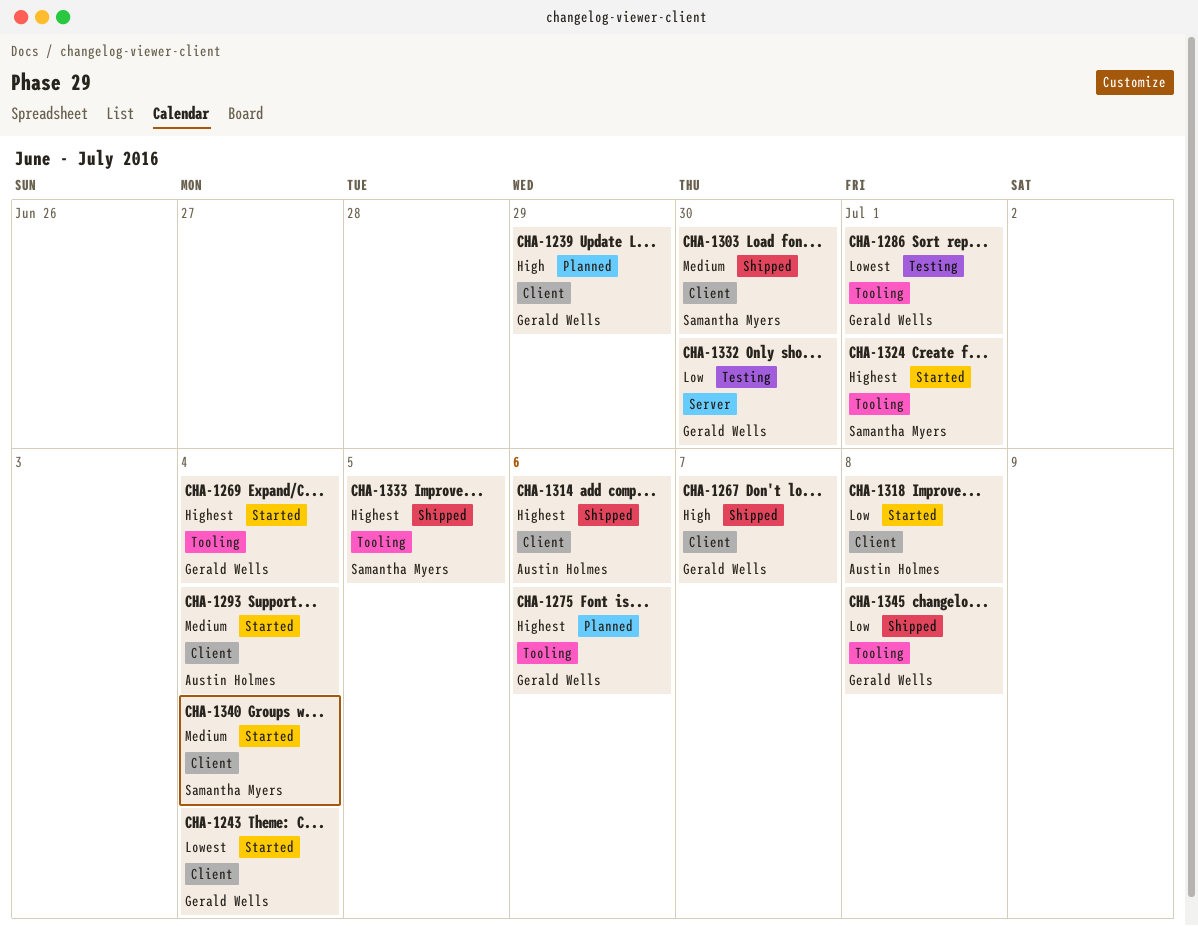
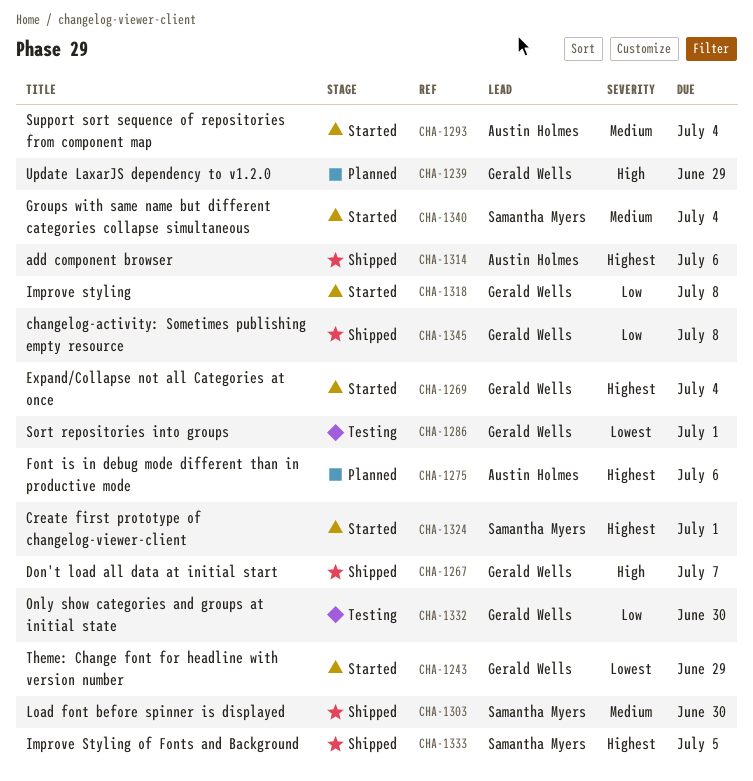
CHA-1243, due: Jul 4 -> Jun 29
CHA-1275, owner: Gerald Wells -> Austin Holmes
CHA-1318, owner: Austin Holmes -> Gerald Wells

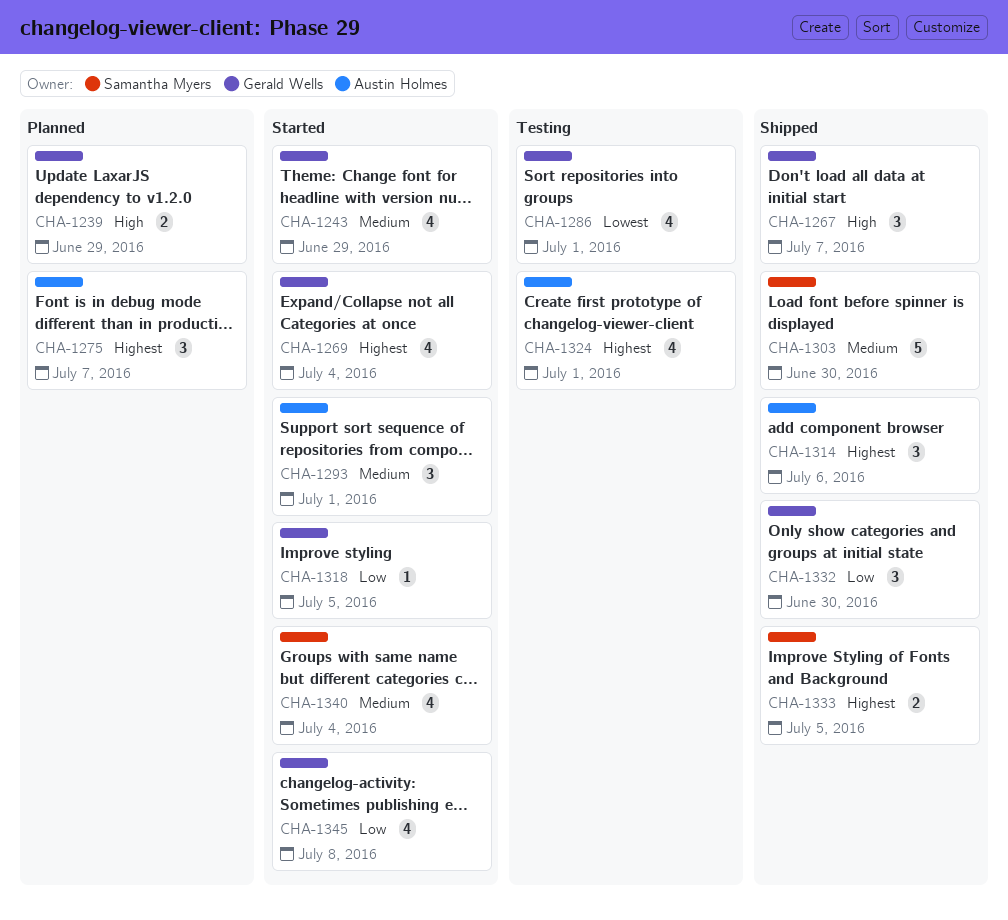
CHA-1243, priority: Lowest -> Medium
CHA-1275, due: Jul 6 -> Jul 7
CHA-1293, due: Jul 4 -> Jul 1
CHA-1318, due: Jul 8 -> Jul 5
CHA-1324, status: Started -> Testing
CHA-1324, owner: Samantha Myers -> Austin Holmes
CHA-1332, status: Testing -> Shipped
CHA-1345, status: Shipped -> Started

